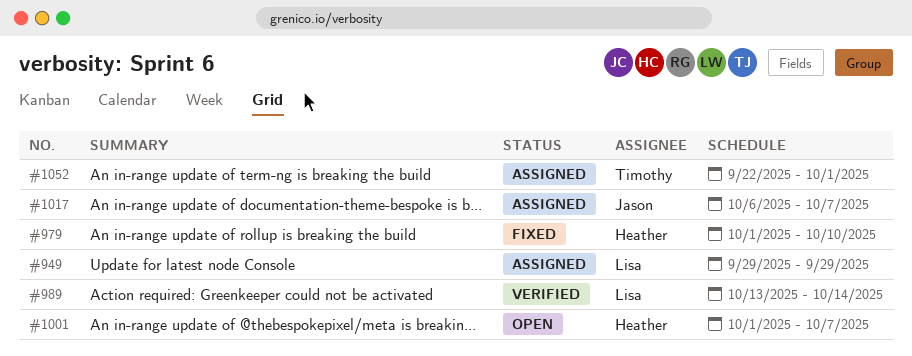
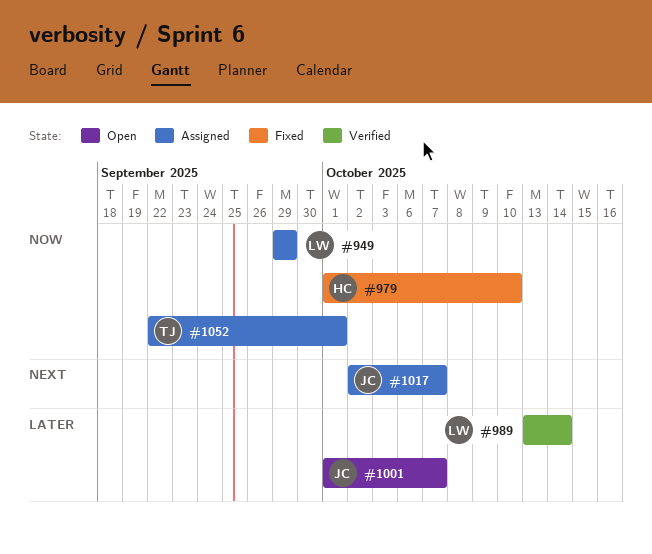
#1001, owner: Heather -> Jason
#1017, start: Oct 6 -> Oct 2

